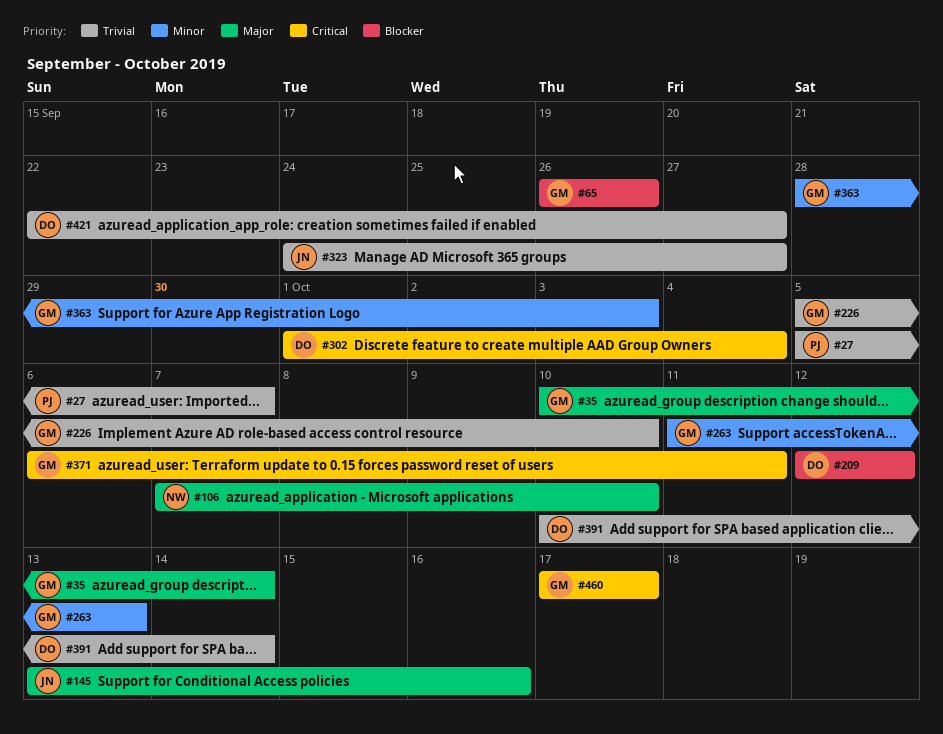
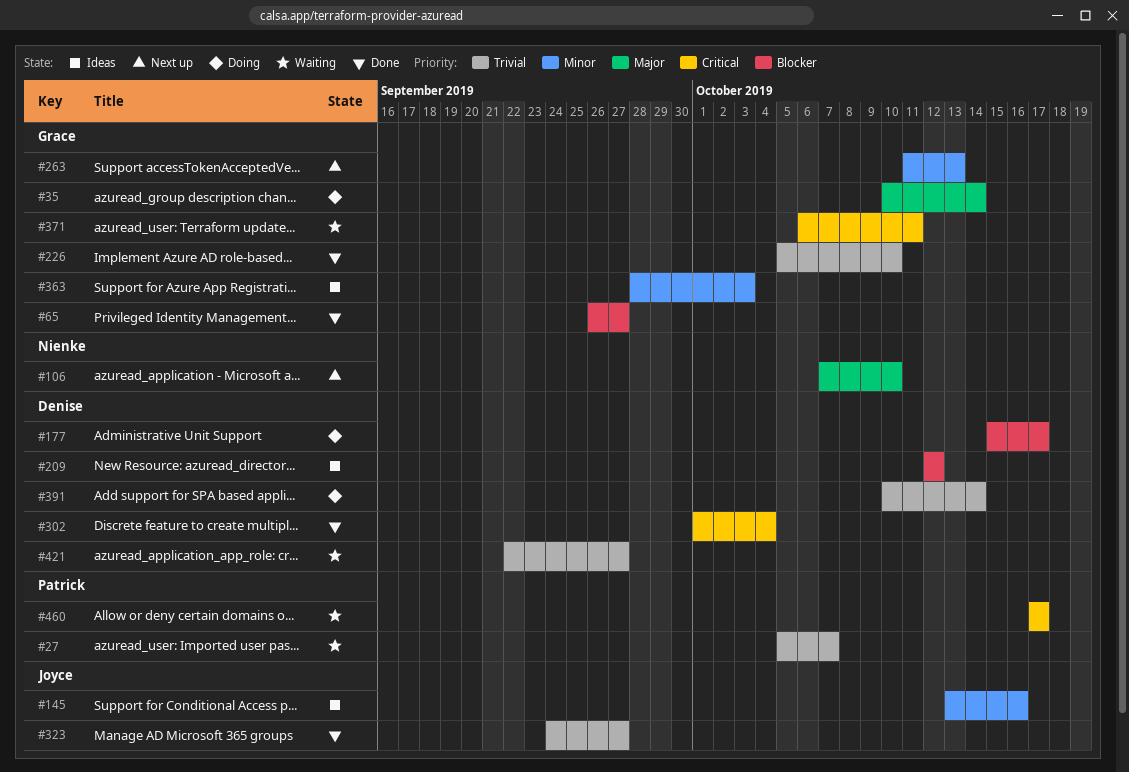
#65, due: Sep 26 -> Sep 27
#145, priority: Major -> Minor
#177: none -> present
#460, owner: Grace -> Patrick

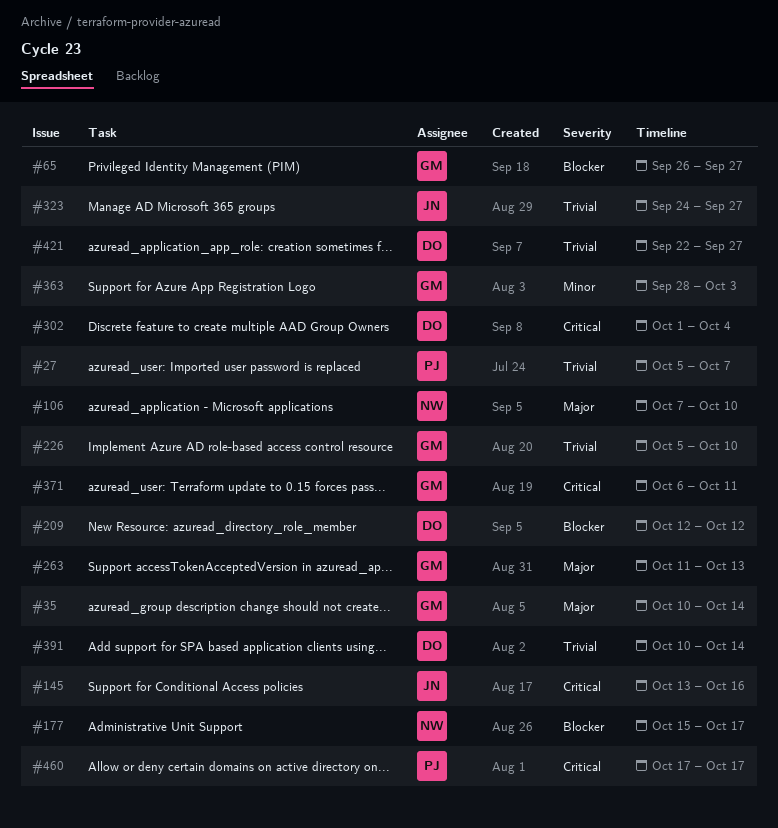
#145, priority: Minor -> Critical
#177, owner: Denise -> Nienke
#263, priority: Minor -> Major

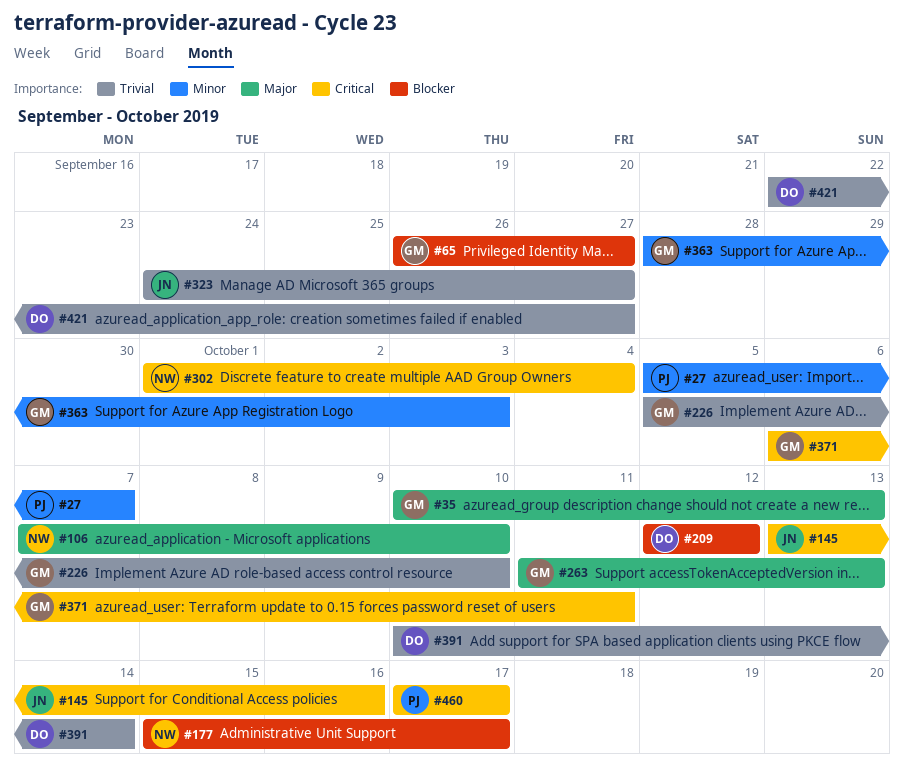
#27, priority: Trivial -> Minor
#35, due: Oct 14 -> Oct 13
#302, owner: DO -> NW

